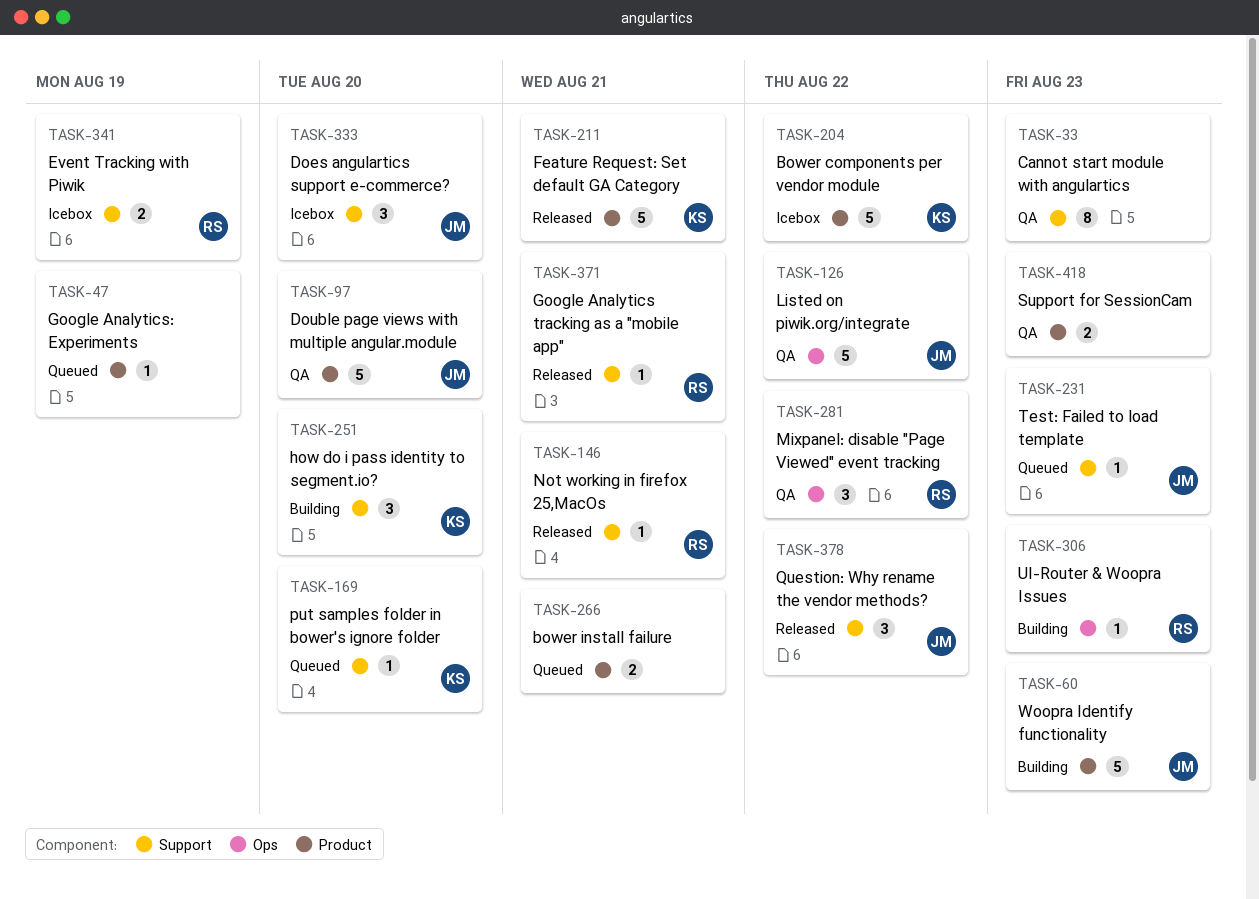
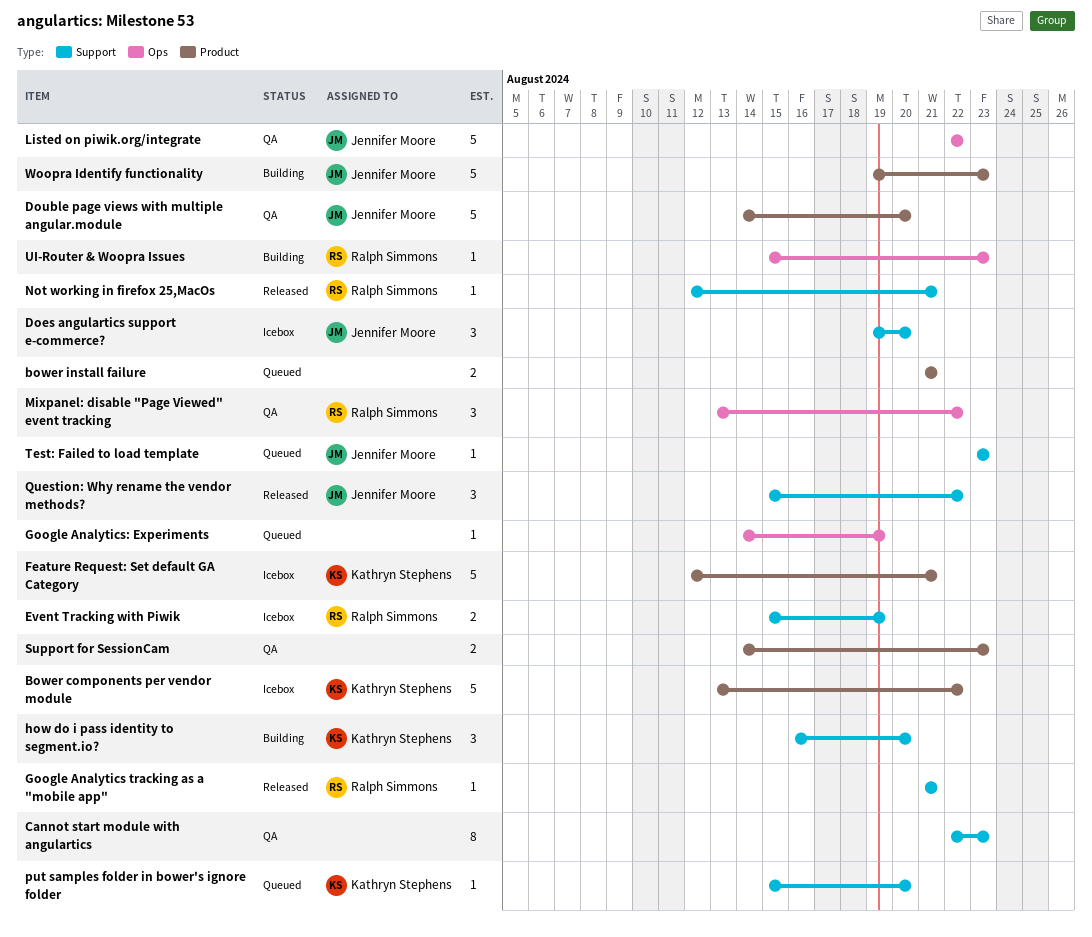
Feature Request: Set default GA Category, status: Released -> Icebox
Google Analytics: Experiments, label: Product -> Ops

